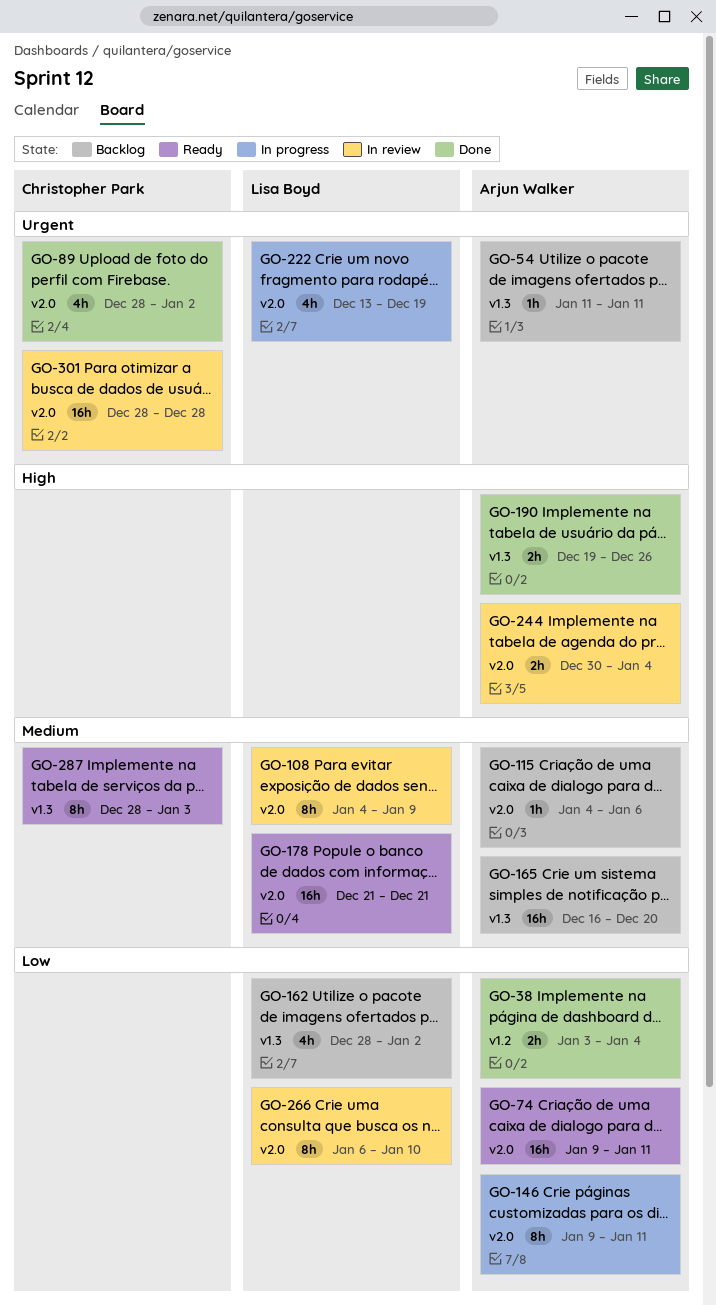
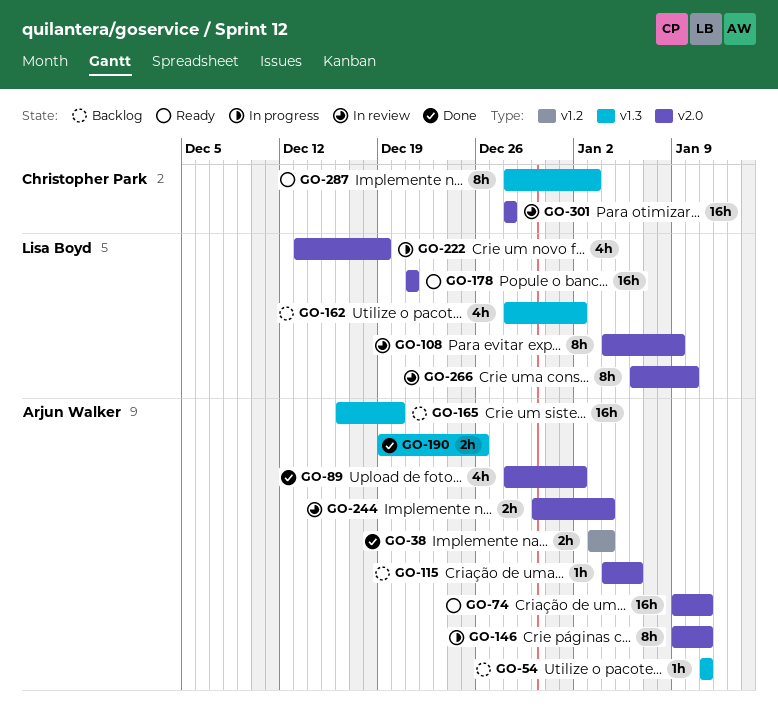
GO-89, owner: Christopher Park -> Arjun Walker

